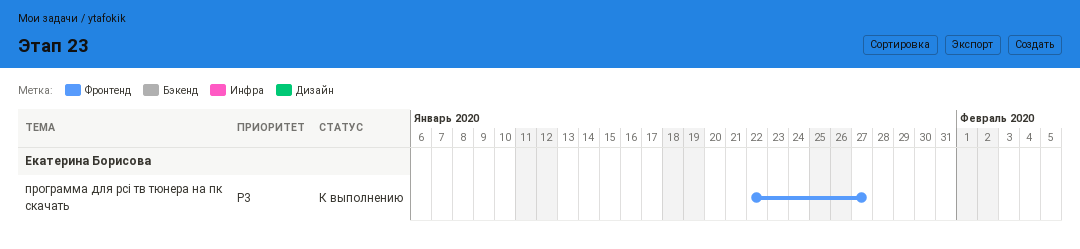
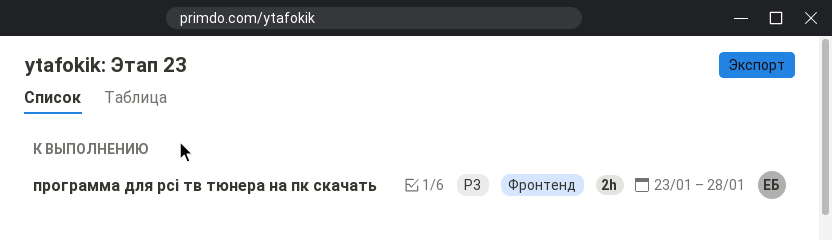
программа для pci тв тюнера на пк скачать, start: Jan 22 -> Jan 23
программа для pci тв тюнера на пк скачать, due: Jan 27 -> Jan 28

